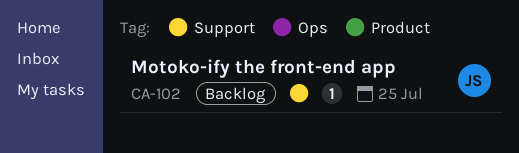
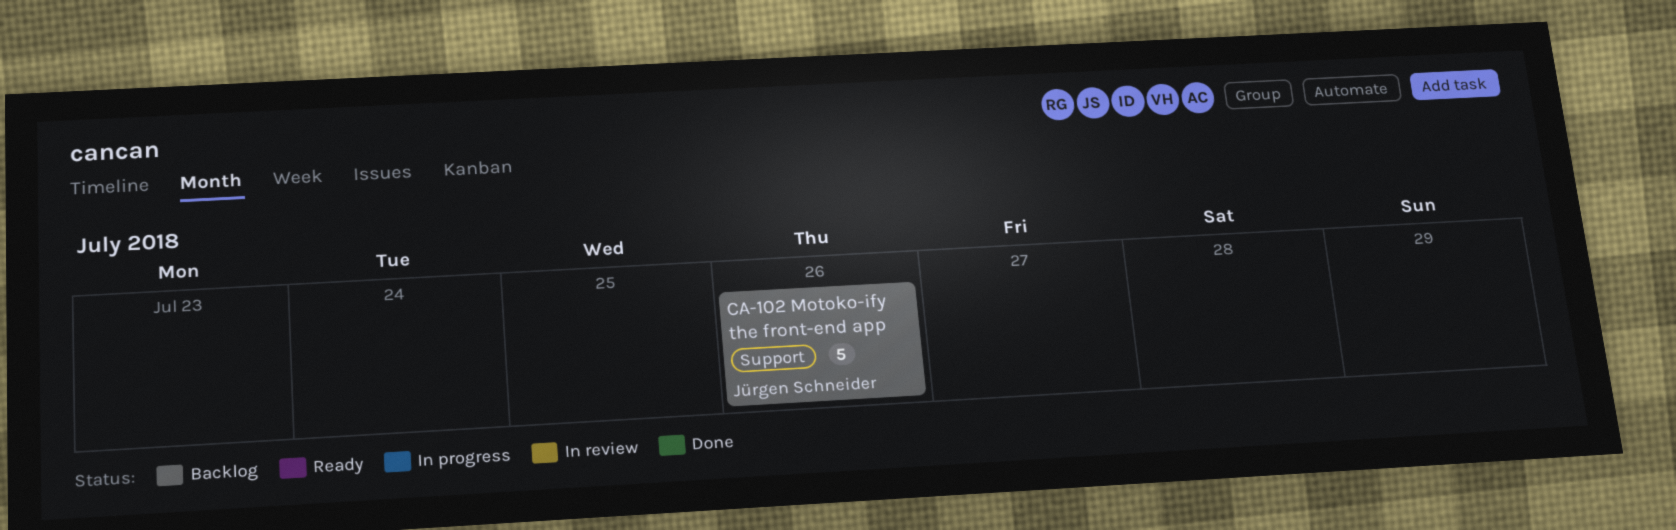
CA-102, estimate: 1 -> 5
CA-102, due: Jul 25 -> Jul 26

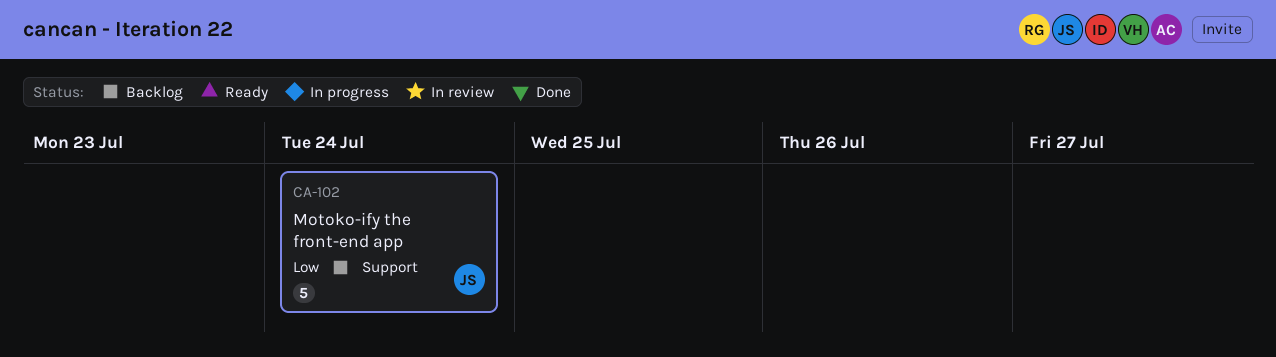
CA-102, due: Jul 26 -> Jul 24

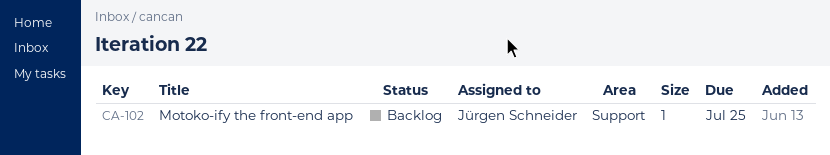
CA-102, estimate: 5 -> 1
CA-102, due: Jul 24 -> Jul 25

